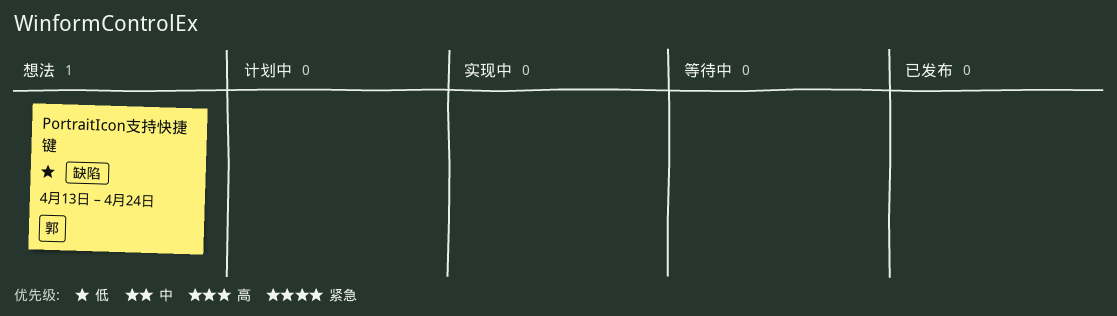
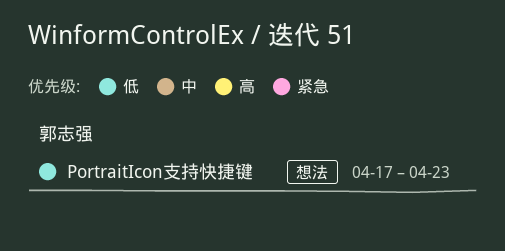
PortraitIcon支持快捷键, start: Apr 13 -> Apr 17
PortraitIcon支持快捷键, due: Apr 24 -> Apr 23

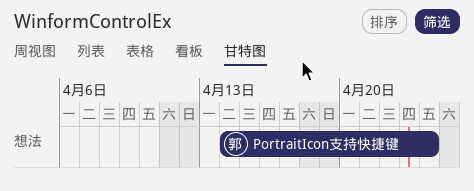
PortraitIcon支持快捷键, start: Apr 17 -> Apr 14
PortraitIcon支持快捷键, due: Apr 23 -> Apr 24

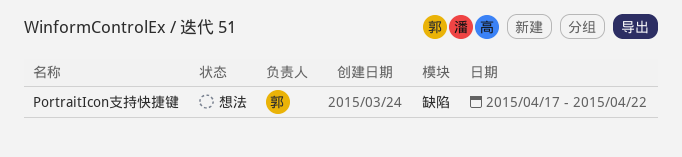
PortraitIcon支持快捷键, start: Apr 14 -> Apr 17
PortraitIcon支持快捷键, due: Apr 24 -> Apr 22

